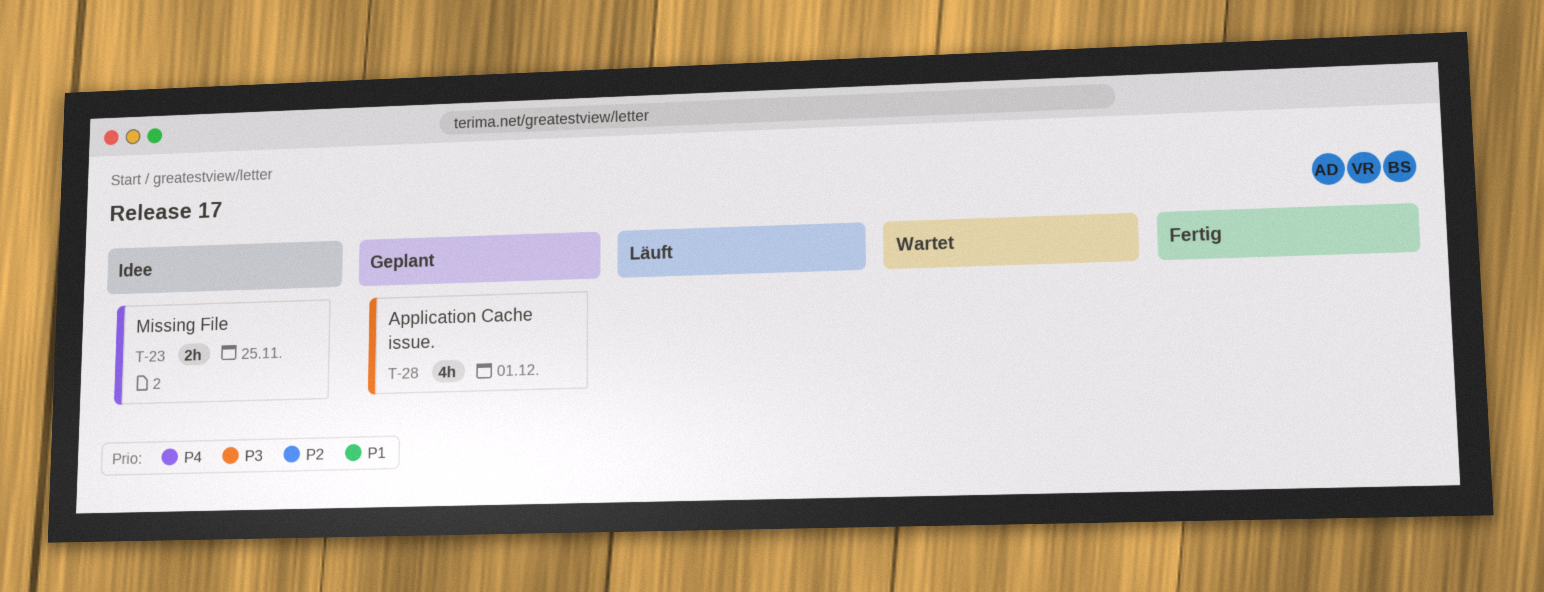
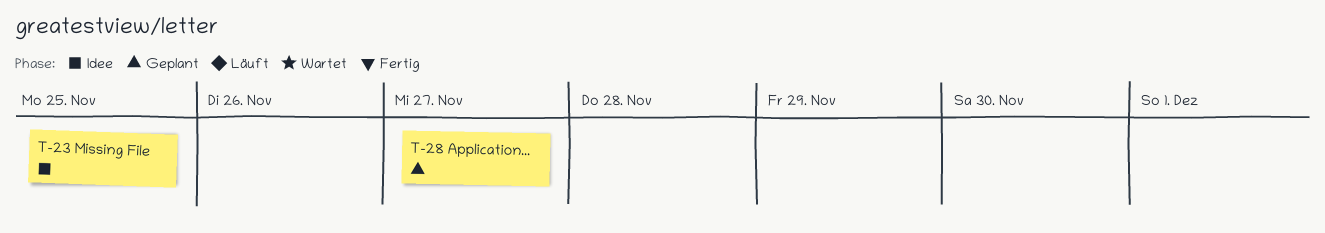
T-28, due: Dec 1 -> Nov 27

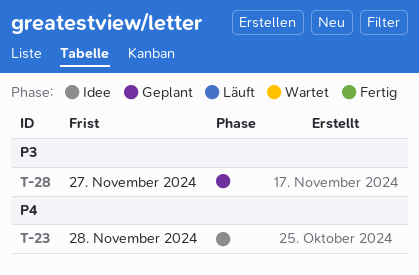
T-23, due: Nov 25 -> Nov 28

